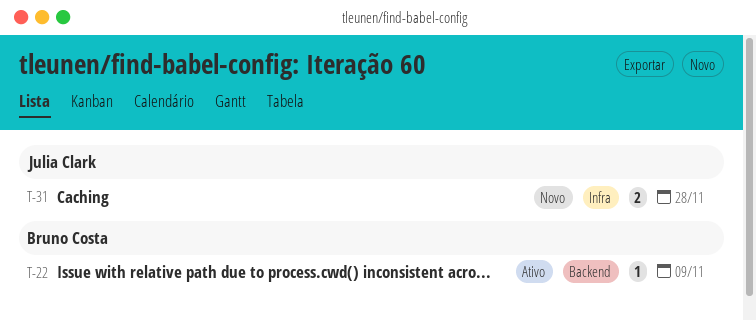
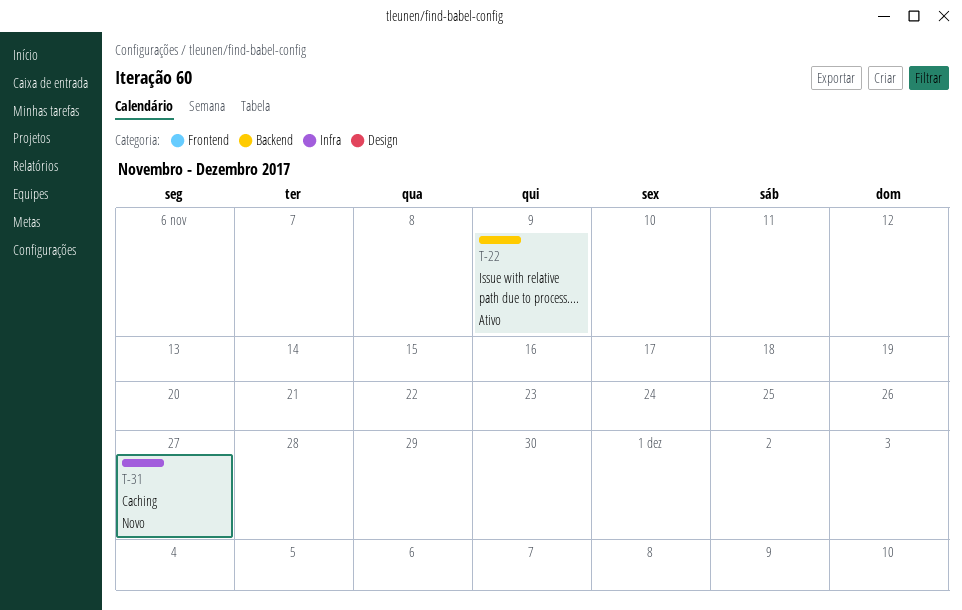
T-31, due: Nov 28 -> Nov 27

